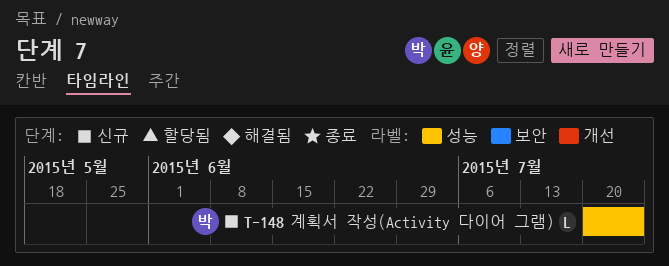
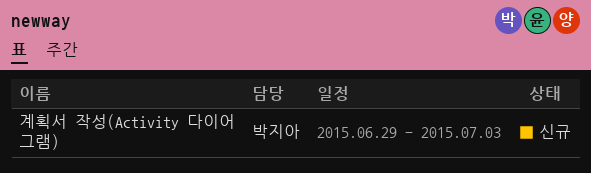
계획서 작성(Activity 다이어 그램), start: Jul 20 -> Jun 29
계획서 작성(Activity 다이어 그램), due: Jul 24 -> Jul 3

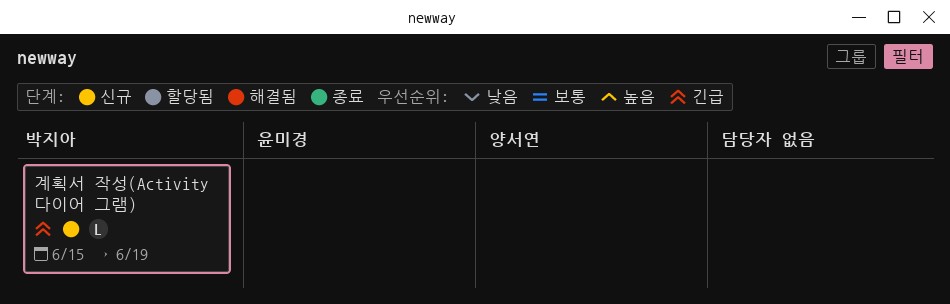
계획서 작성(Activity 다이어 그램), start: Jun 29 -> Jun 15
계획서 작성(Activity 다이어 그램), due: Jul 3 -> Jun 19

